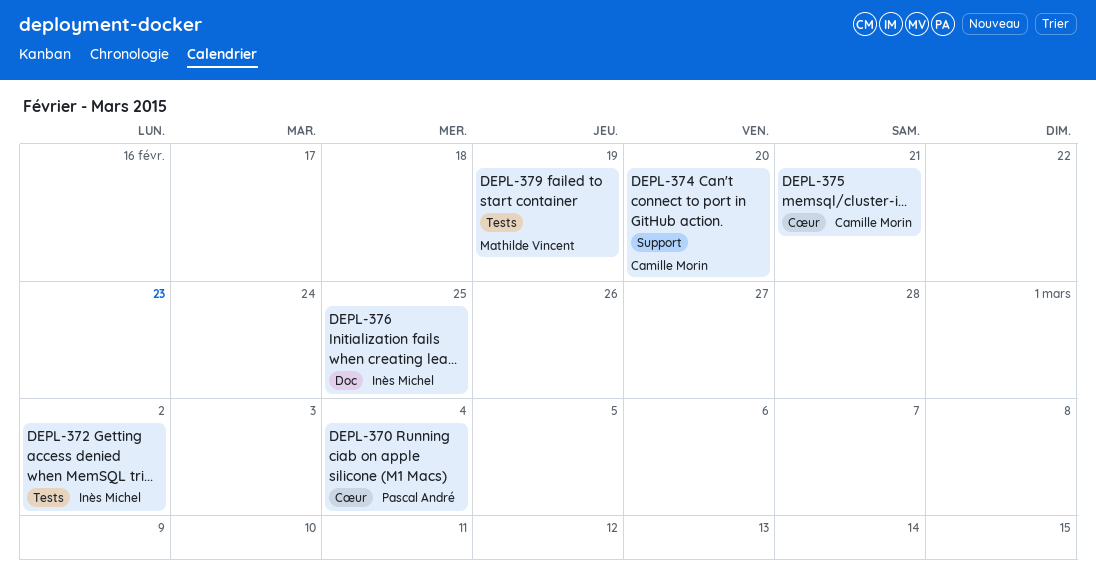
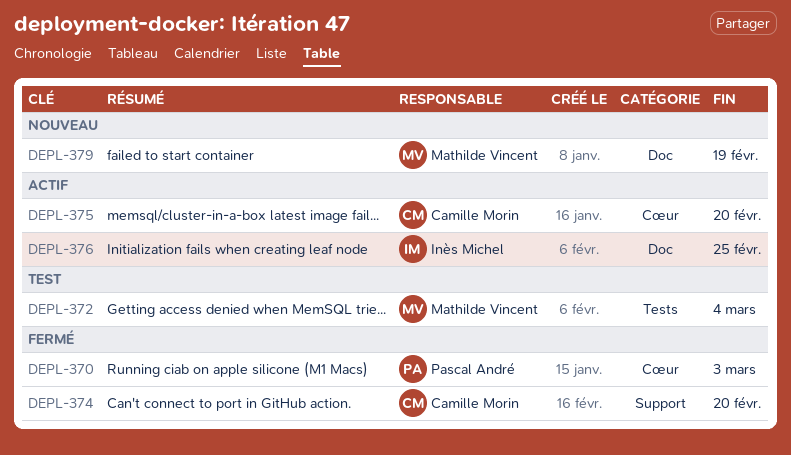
DEPL-370, due: Mar 4 -> Mar 3
DEPL-372, owner: Inès Michel -> Mathilde Vincent
DEPL-372, due: Mar 2 -> Mar 4
DEPL-375, due: Feb 21 -> Feb 20
DEPL-379, label: Tests -> Doc

